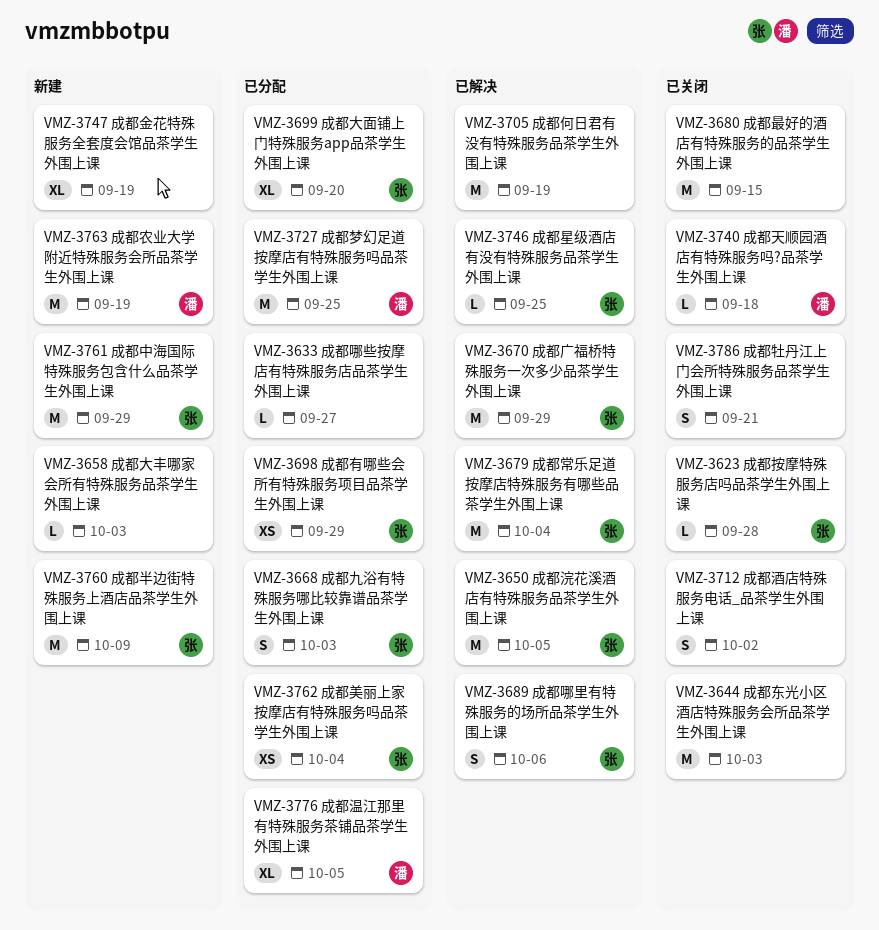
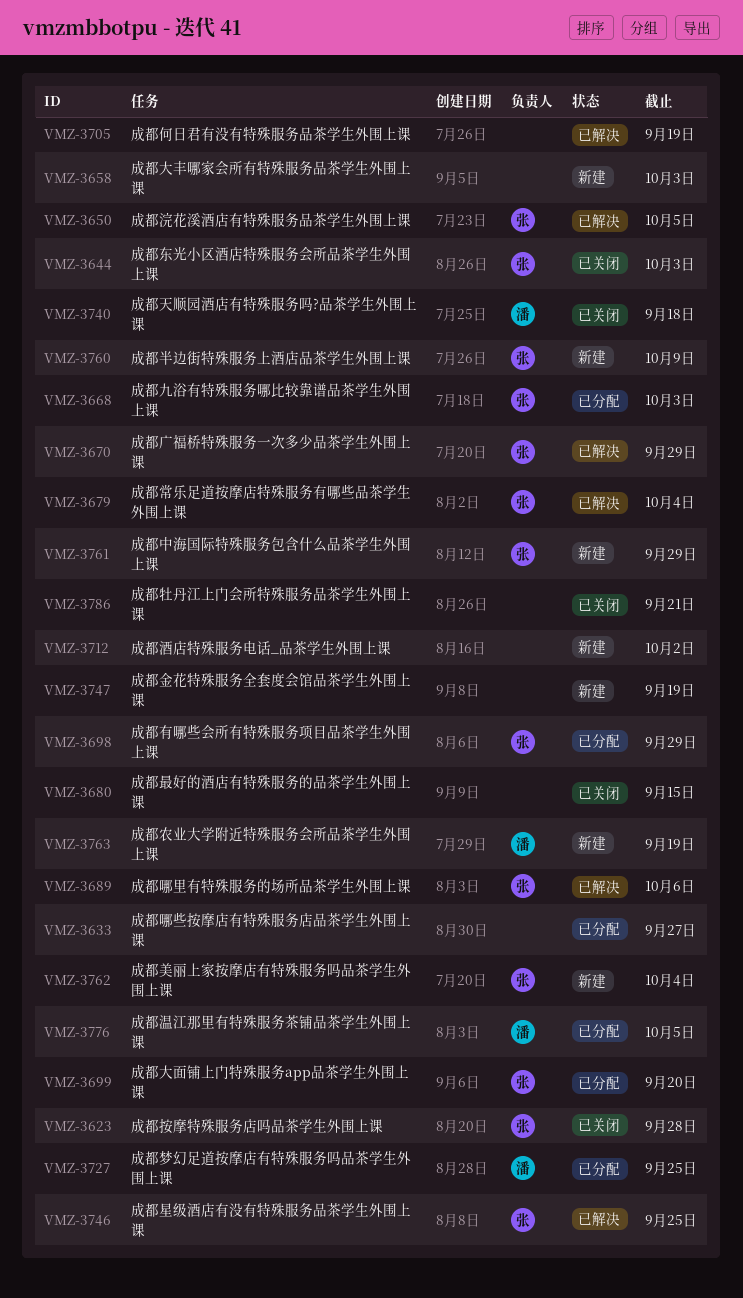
VMZ-3644, owner: none -> 张
VMZ-3712, status: 已关闭 -> 新建
VMZ-3762, status: 已分配 -> 新建

